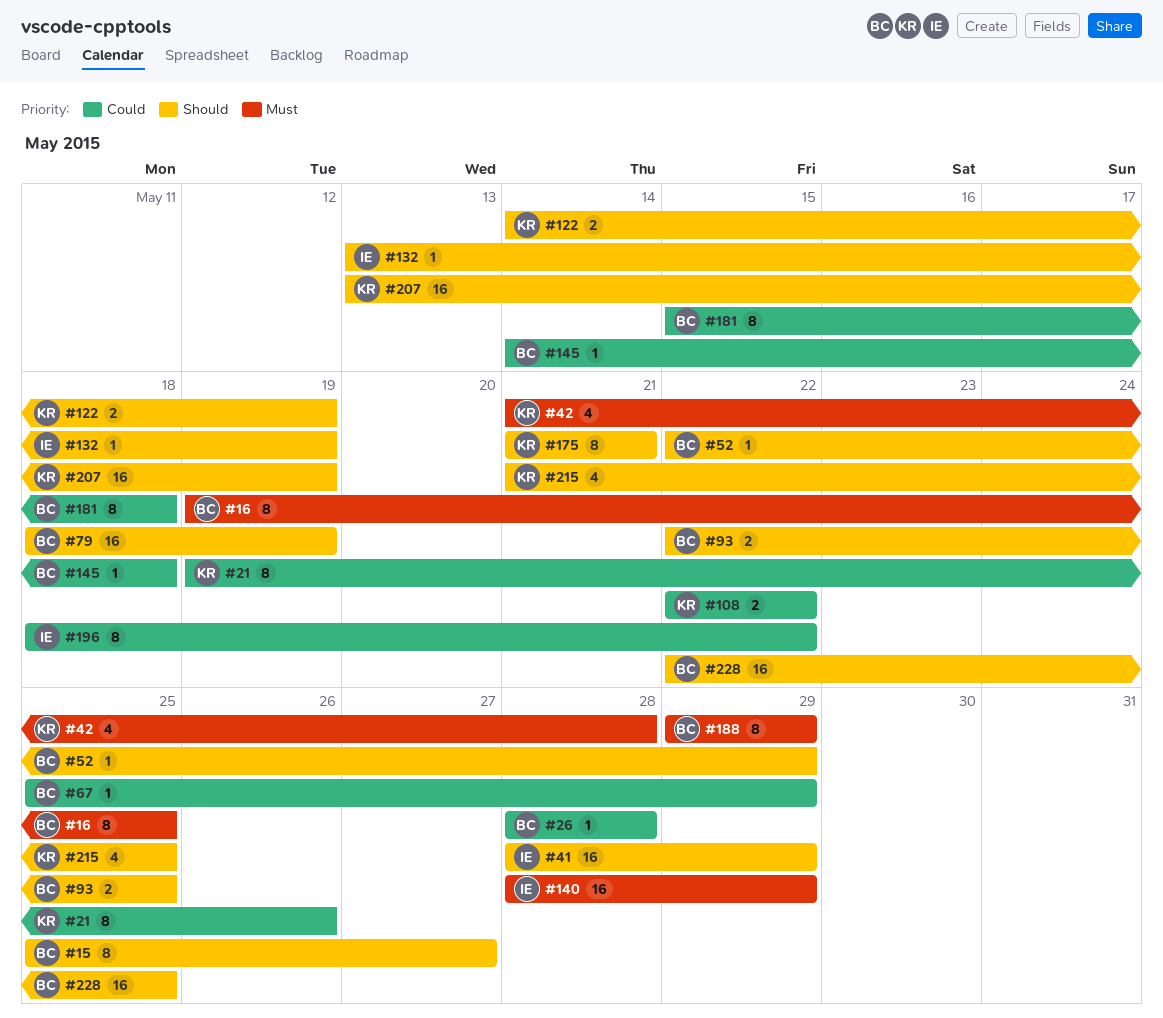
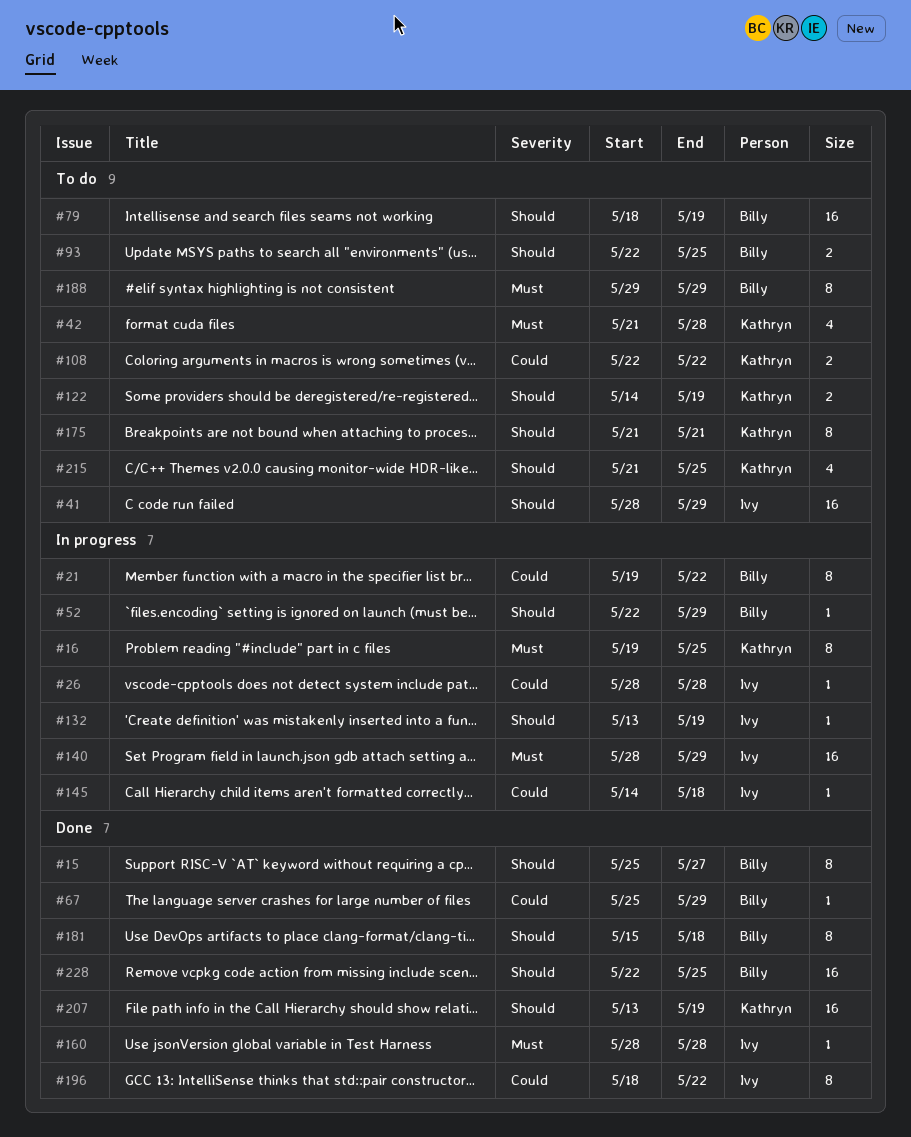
#16, owner: Billy -> Kathryn
#21, owner: Kathryn -> Billy
#21, due: May 26 -> May 22
#26, owner: Billy -> Ivy
#145, owner: Billy -> Ivy
#160: none -> present
#181, priority: Could -> Should

